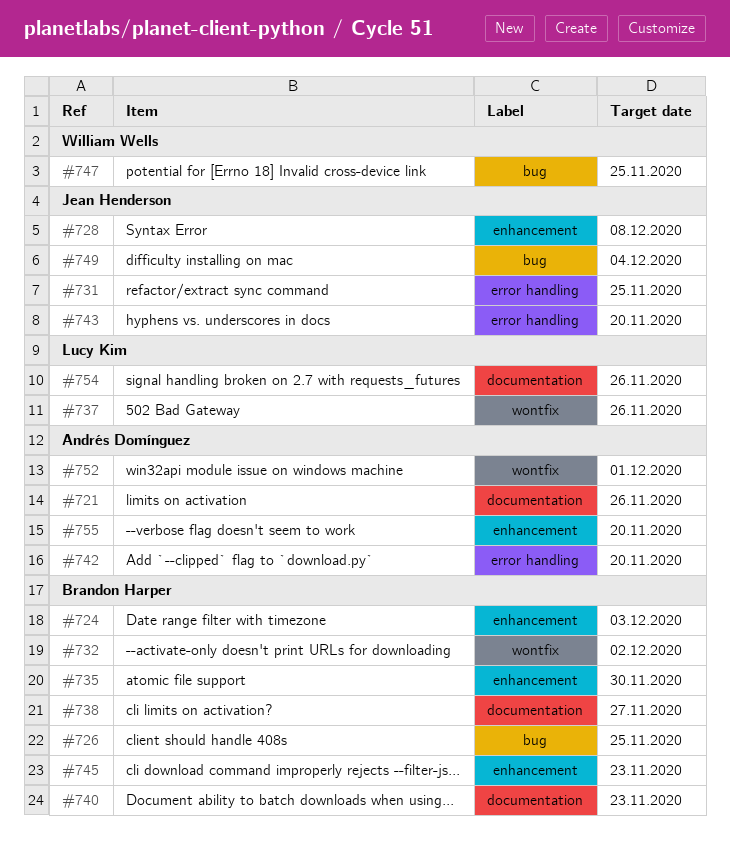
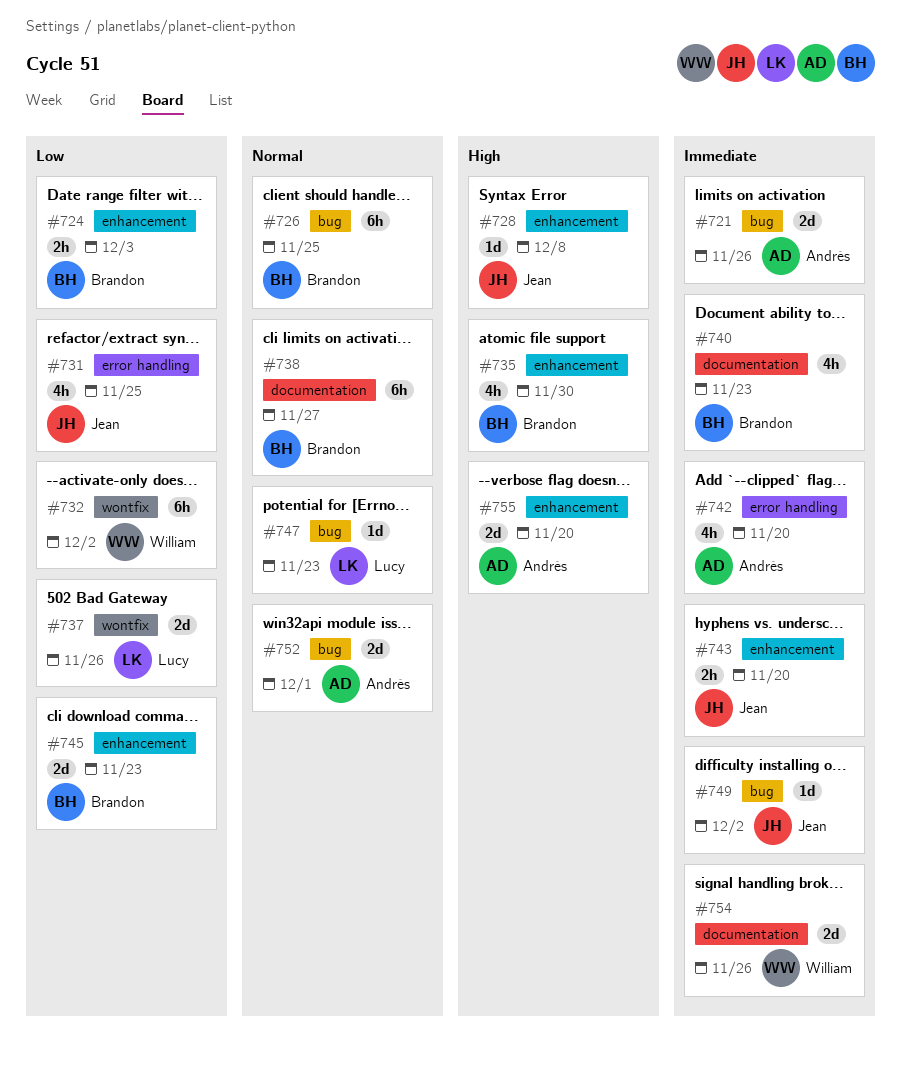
#721, label: documentation -> bug
#732, owner: Brandon Harper -> William Wells
#743, label: error handling -> enhancement
#747, owner: William Wells -> Lucy Kim
#747, due: Nov 25 -> Nov 23
#749, due: Dec 4 -> Dec 2
#752, label: wontfix -> bug
#754, owner: Lucy Kim -> William Wells

